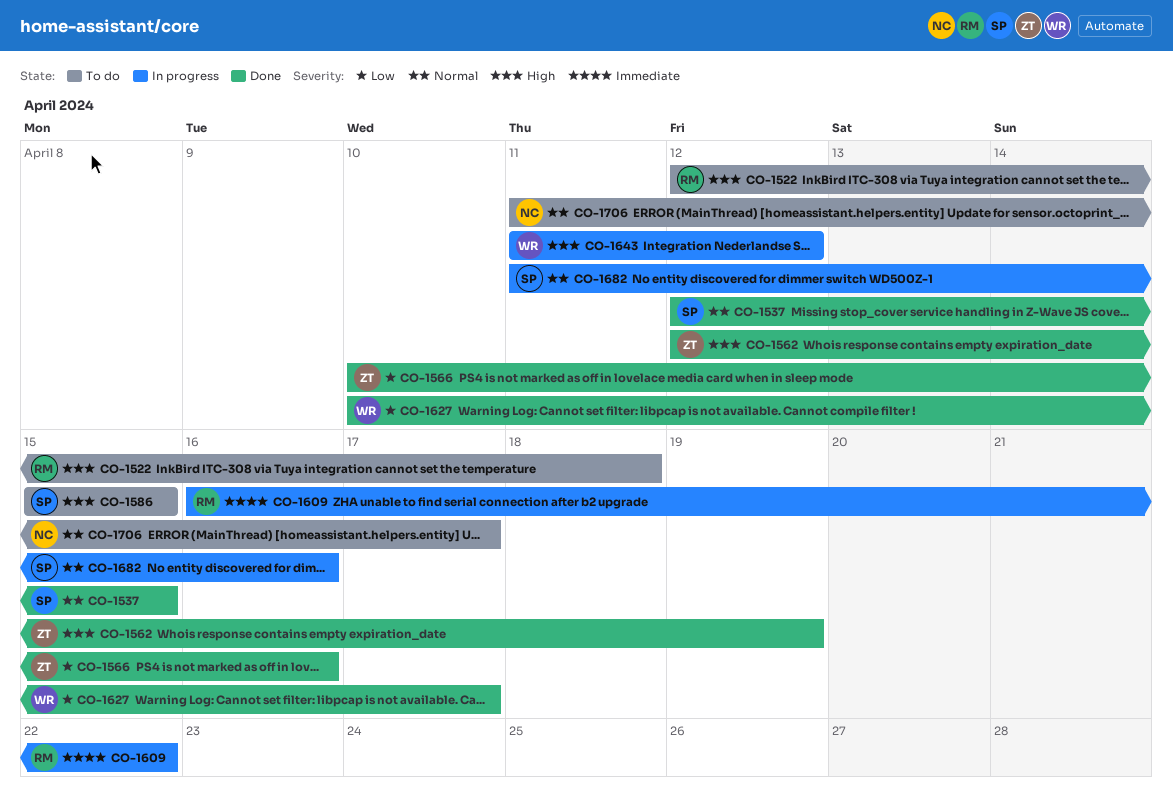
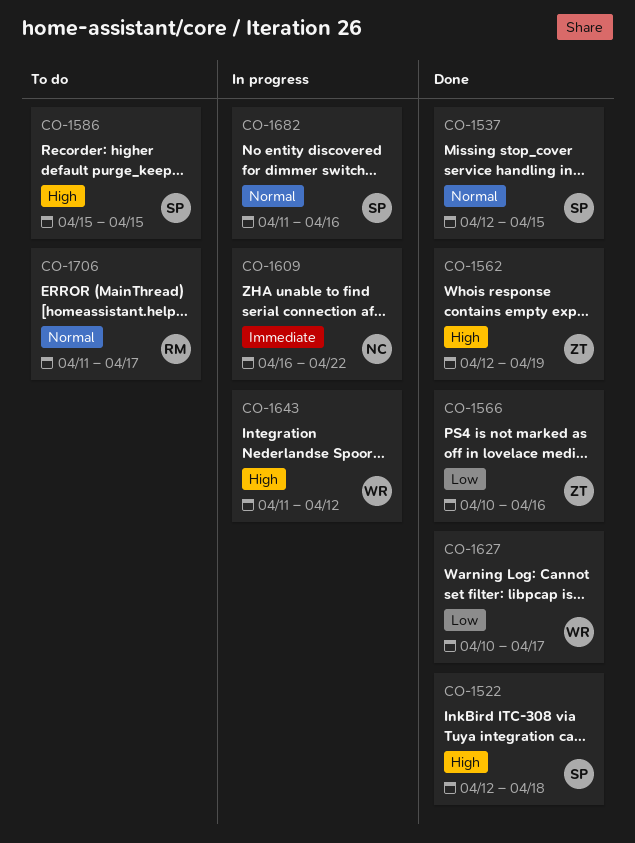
CO-1522, status: To do -> Done
CO-1522, owner: RM -> SP
CO-1609, owner: RM -> NC
CO-1706, owner: NC -> RM

